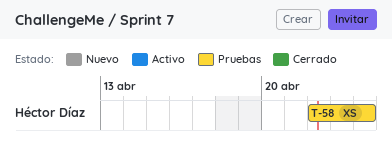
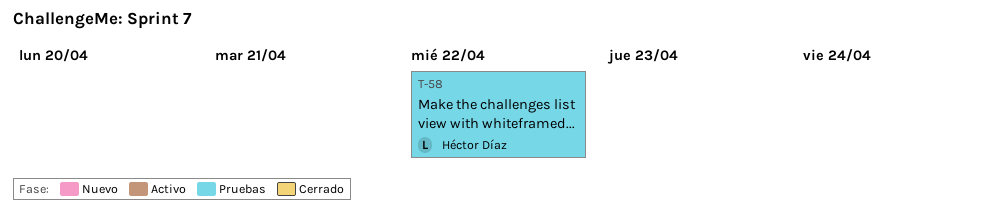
T-58, estimate: XS -> L
T-58, due: Apr 24 -> Apr 22

